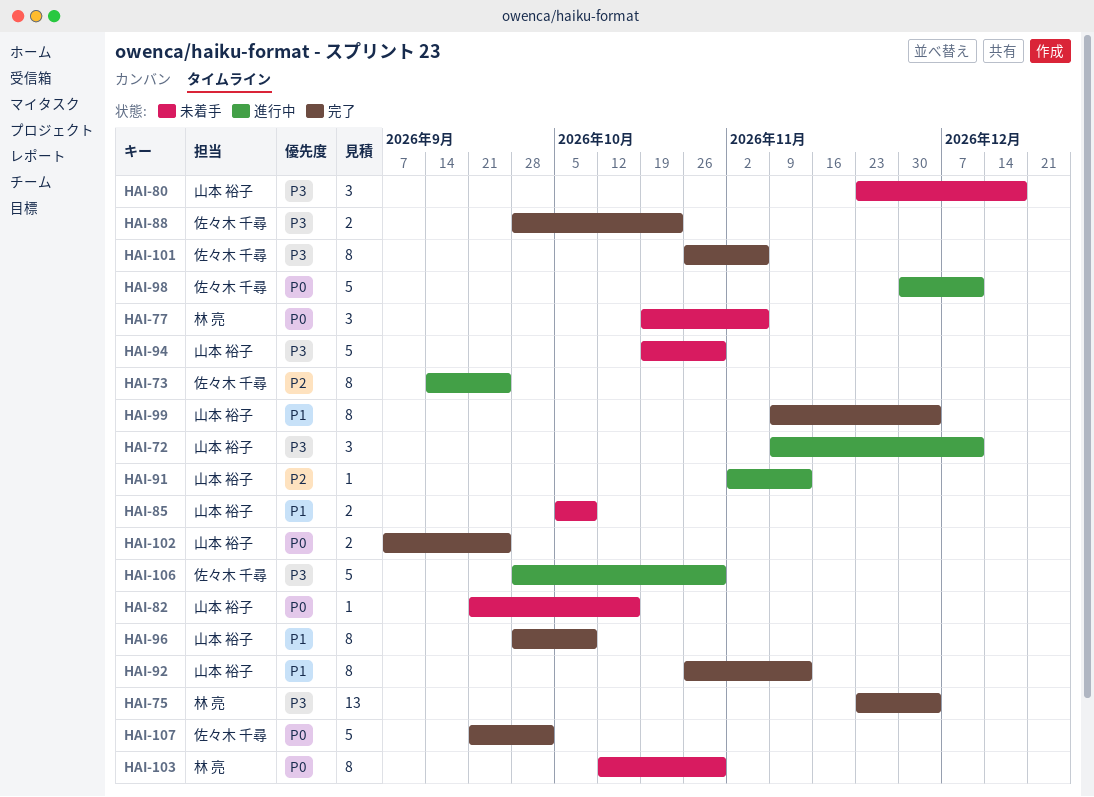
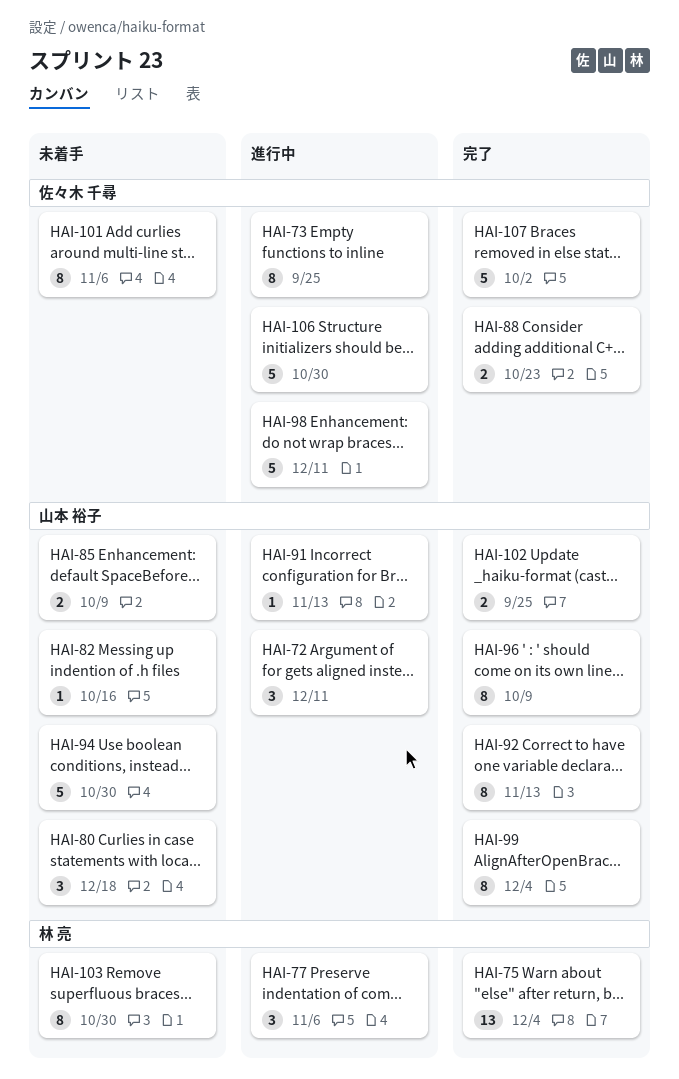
HAI-77, status: 未着手 -> 進行中
HAI-101, status: 完了 -> 未着手

